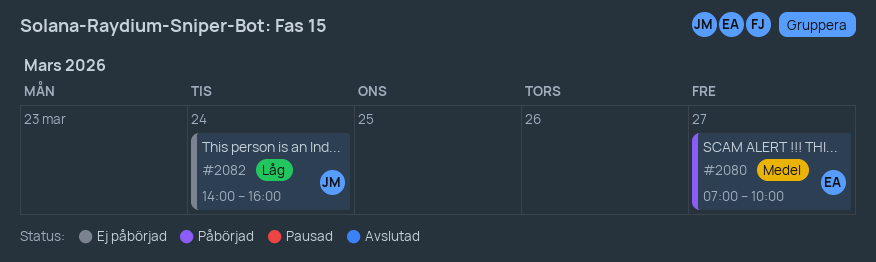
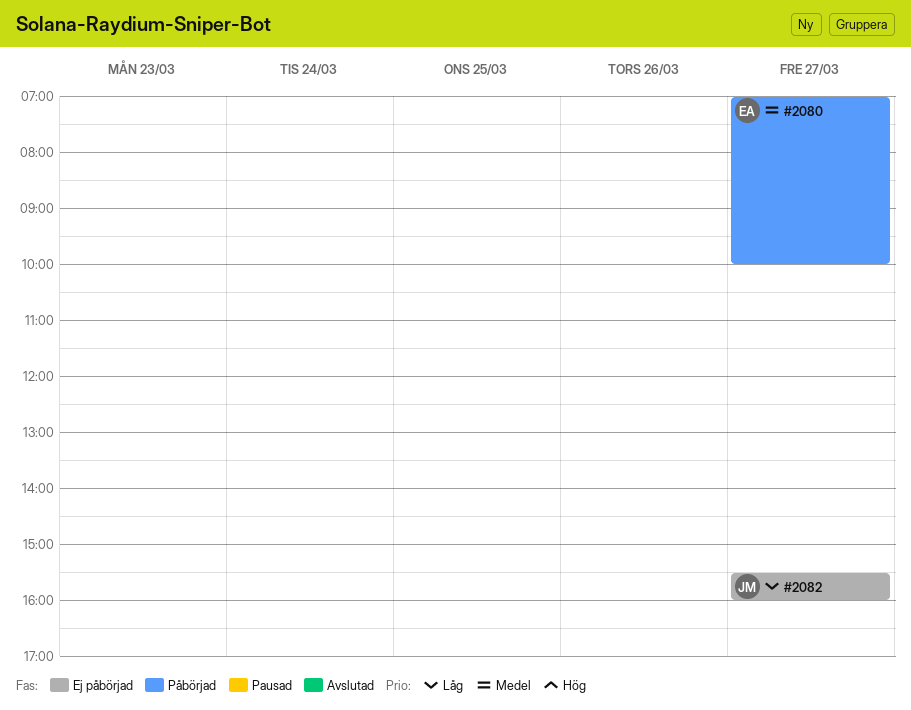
#2082, day: Mar 24 -> Mar 27
#2082, begins: 14:00 -> 15:30

